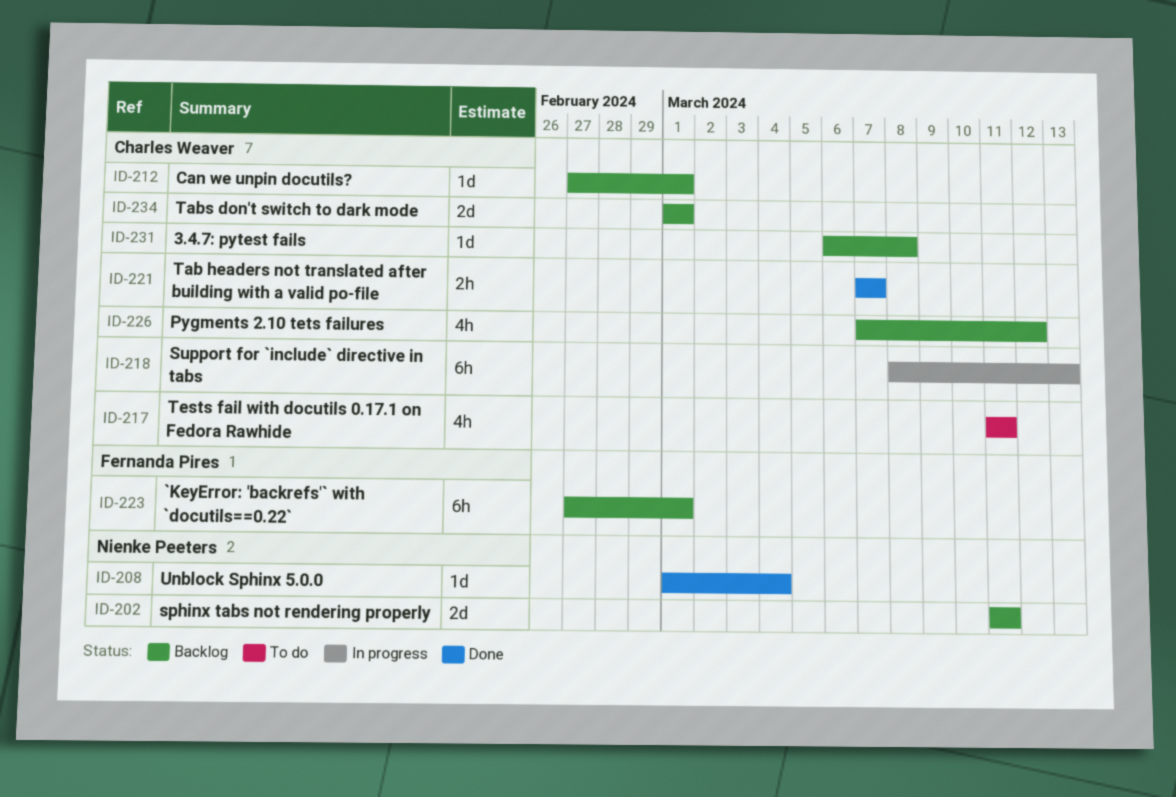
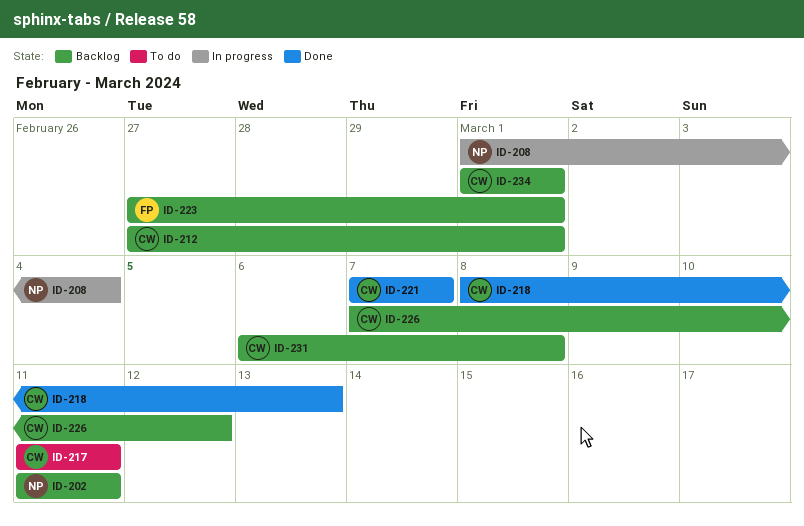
ID-208, status: Done -> In progress
ID-218, status: In progress -> Done

